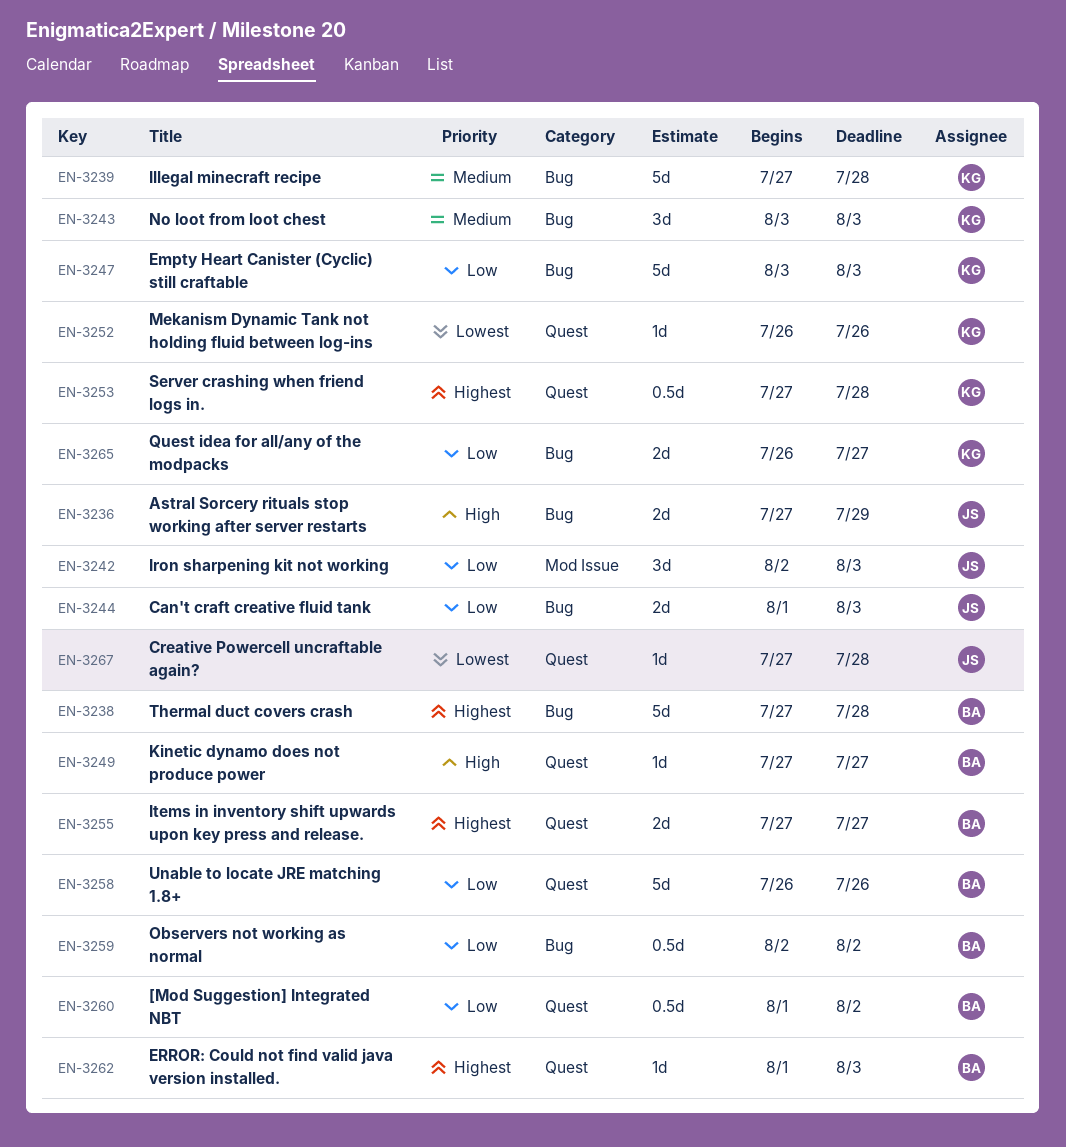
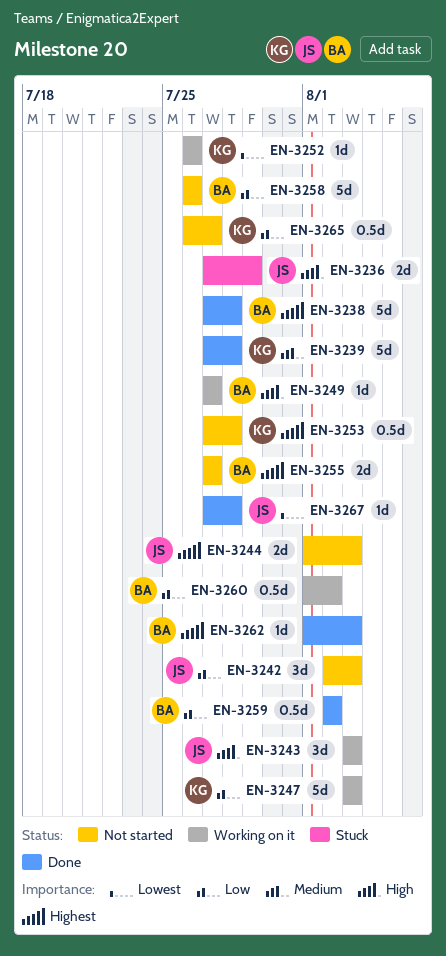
EN-3243, owner: KG -> JS
EN-3243, priority: Medium -> High
EN-3244, priority: Low -> Highest
EN-3265, estimate: 2d -> 0.5d

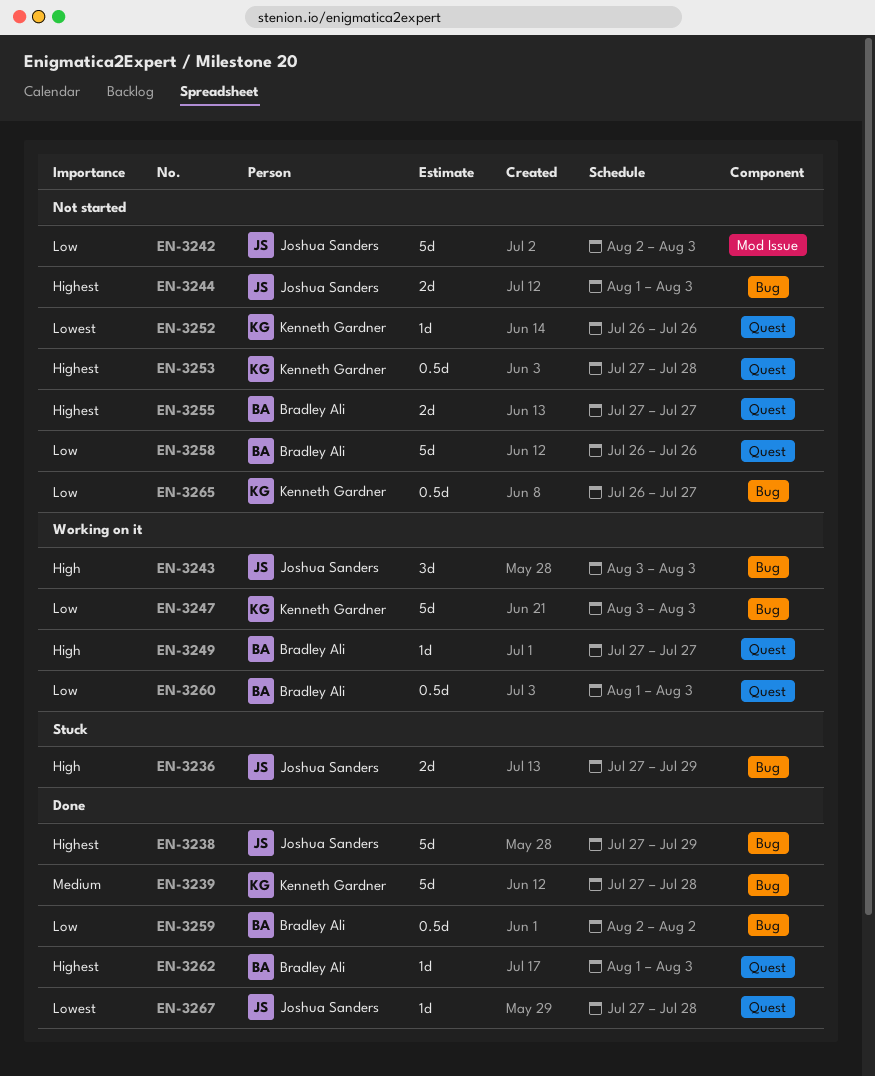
EN-3238, owner: Bradley Ali -> Joshua Sanders
EN-3238, due: Jul 28 -> Jul 29
EN-3242, estimate: 3d -> 5d
EN-3252, status: Working on it -> Not started
EN-3260, due: Aug 2 -> Aug 3

